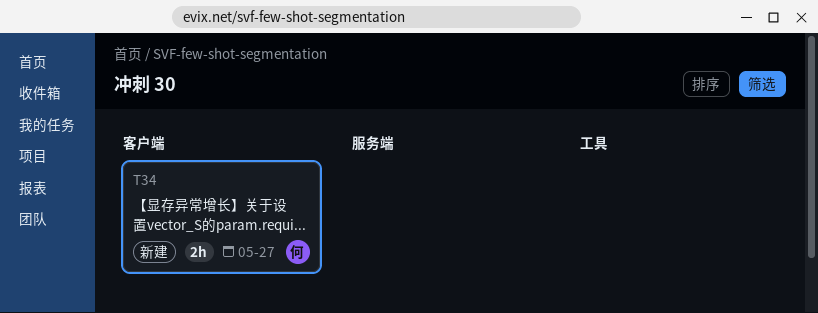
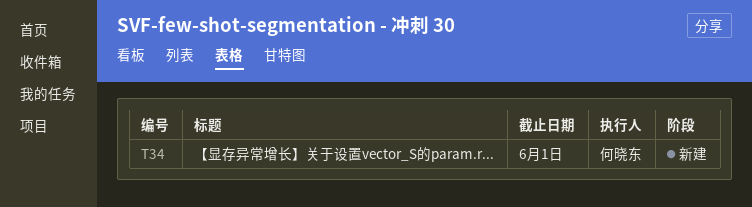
T34, due: May 27 -> Jun 1

